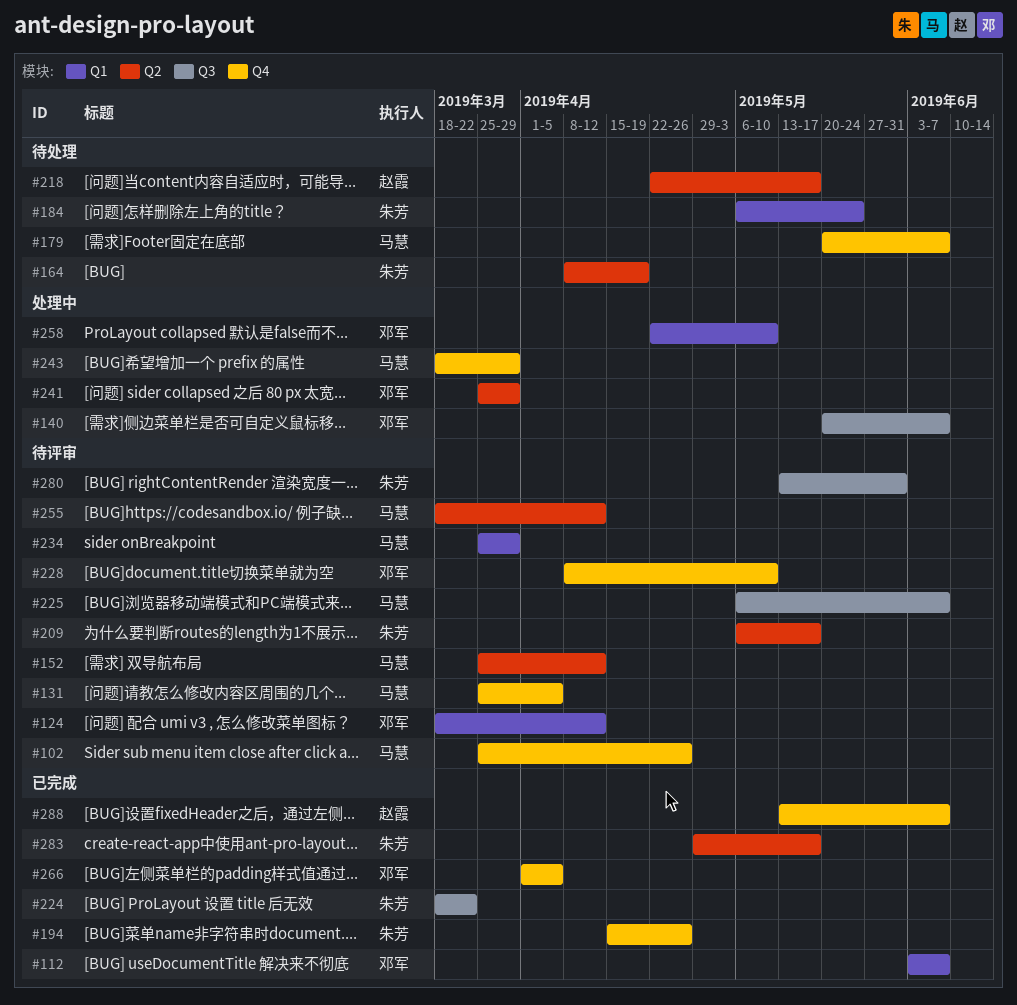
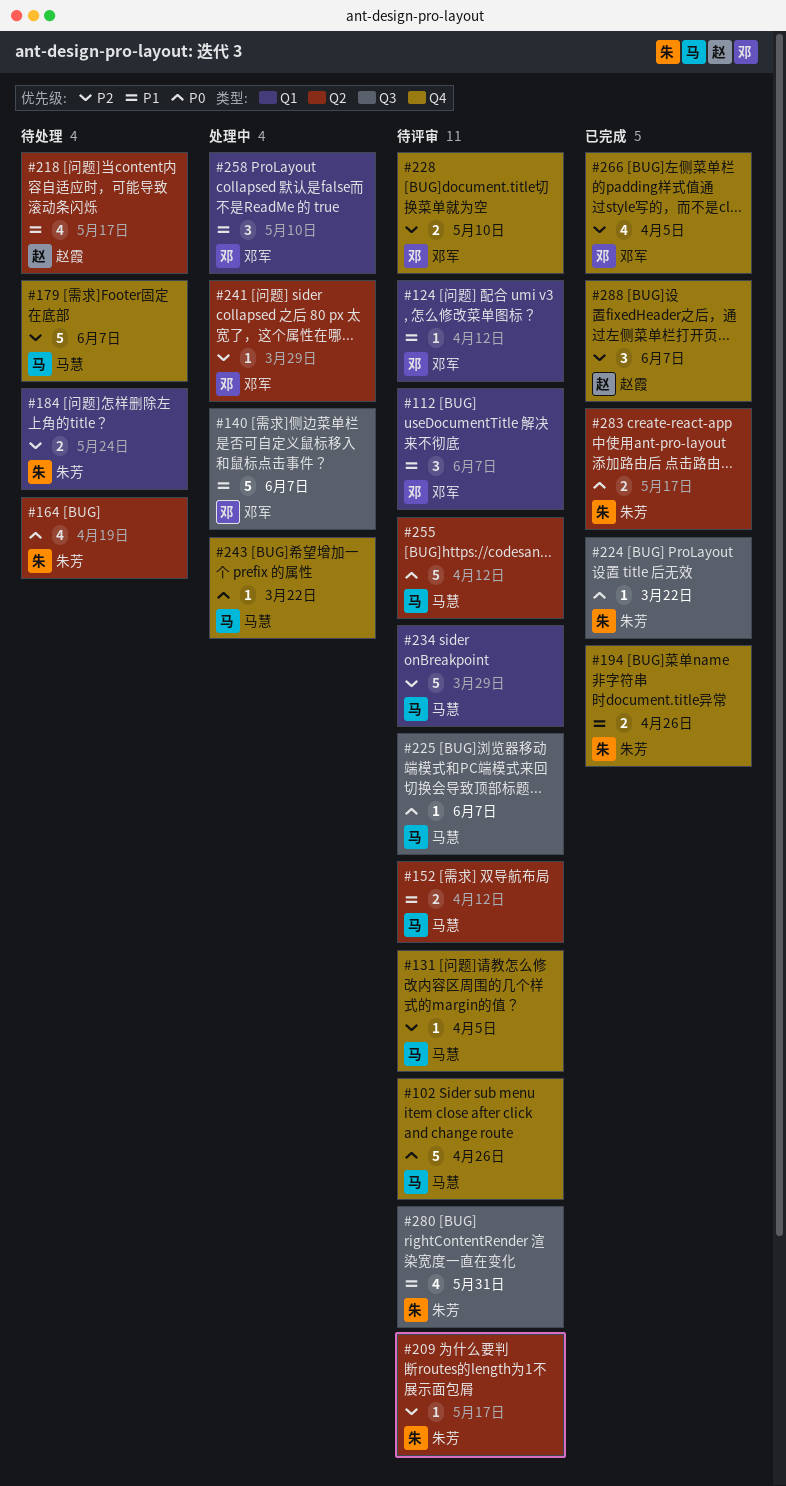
#112, status: 已完成 -> 待评审
#243, due: Mar 29 -> Mar 22

